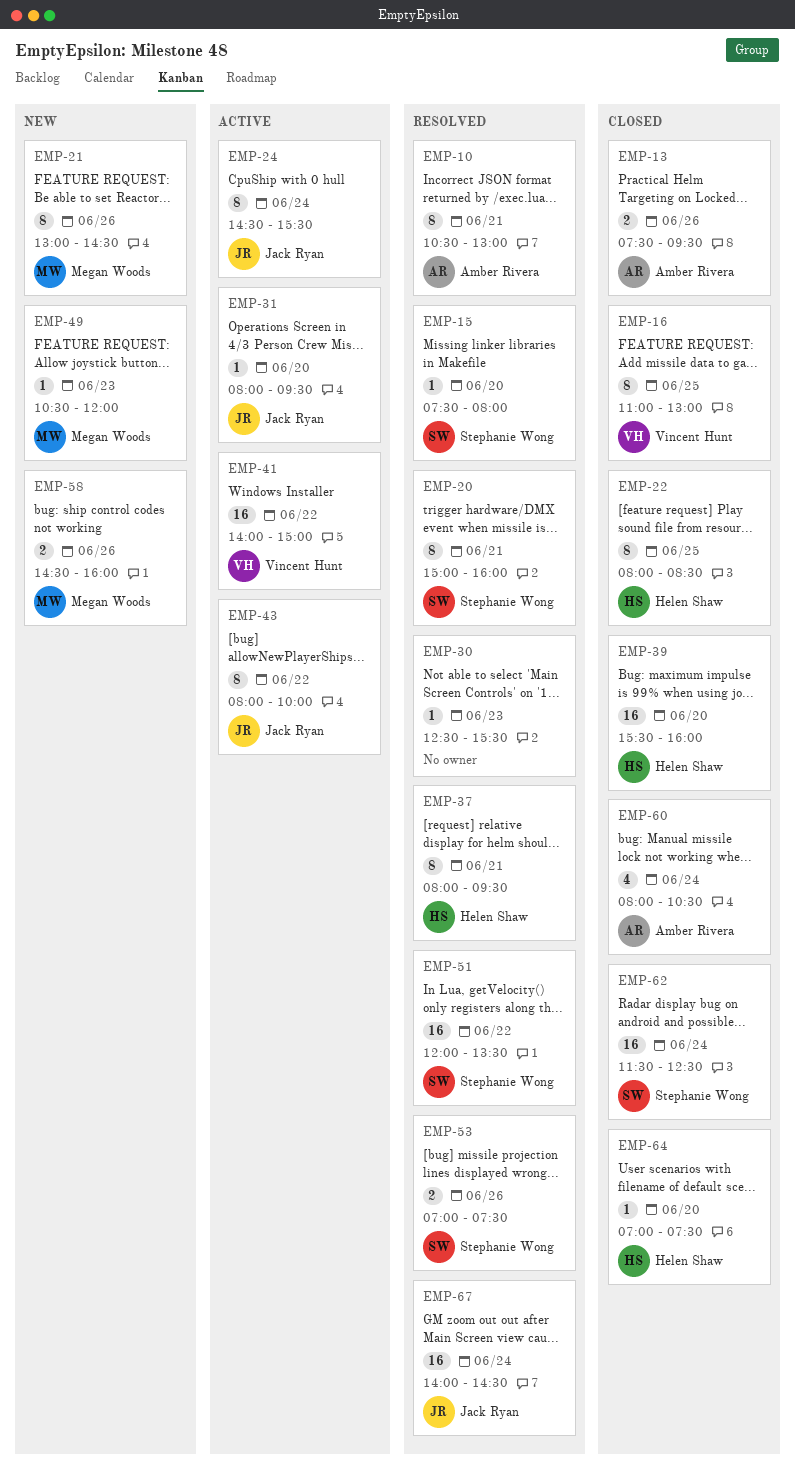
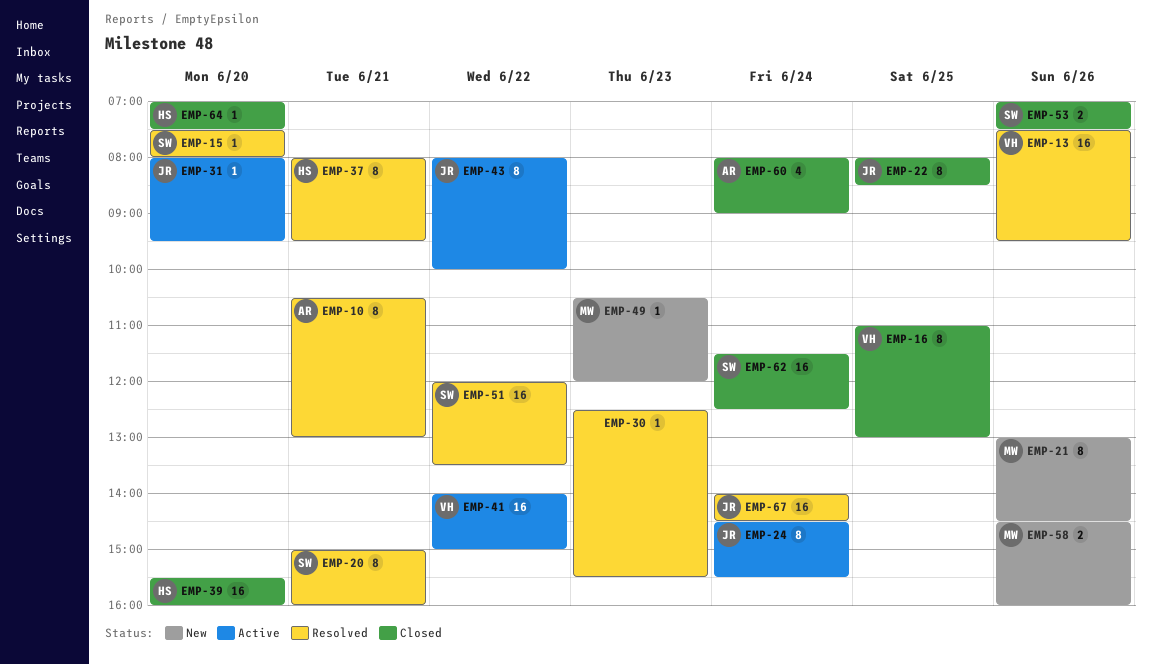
EMP-13, status: Closed -> Resolved
EMP-13, owner: Amber Rivera -> Vincent Hunt
EMP-13, estimate: 2 -> 16
EMP-22, owner: Helen Shaw -> Jack Ryan
EMP-53, status: Resolved -> Closed
EMP-60, ends: 10:30 -> 09:00

